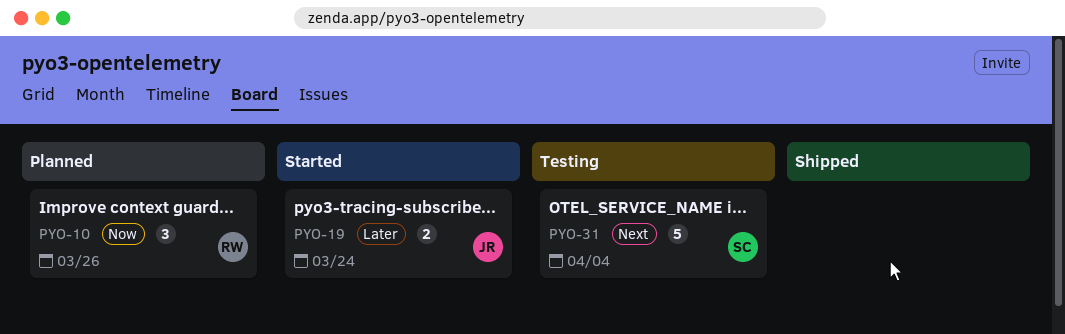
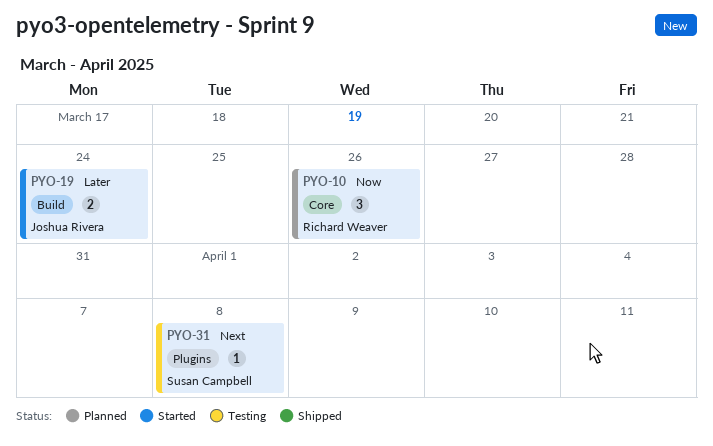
PYO-31, estimate: 5 -> 1
PYO-31, due: Apr 4 -> Apr 8

